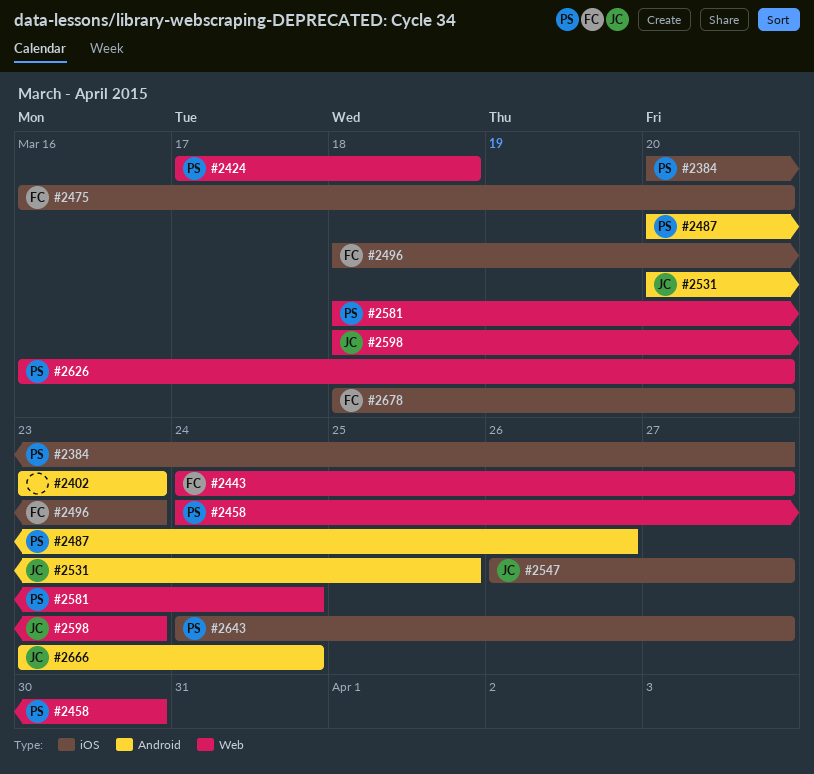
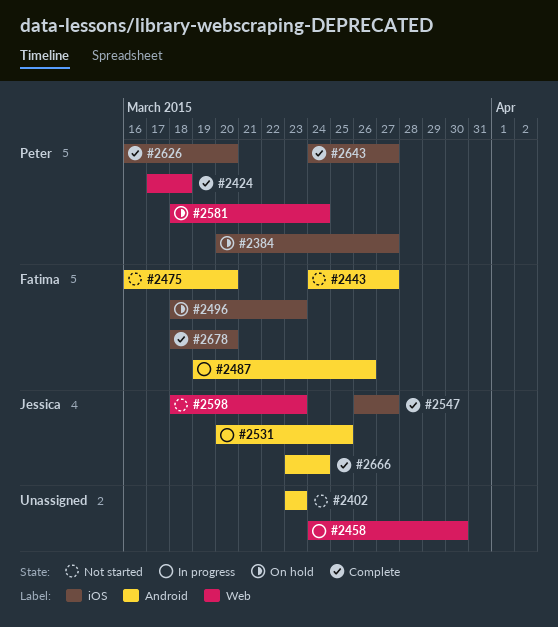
#2443, label: Web -> Android
#2458, owner: Peter -> none
#2475, label: iOS -> Android
#2487, owner: Peter -> Fatima
#2487, start: Mar 20 -> Mar 19
#2626, label: Web -> iOS

